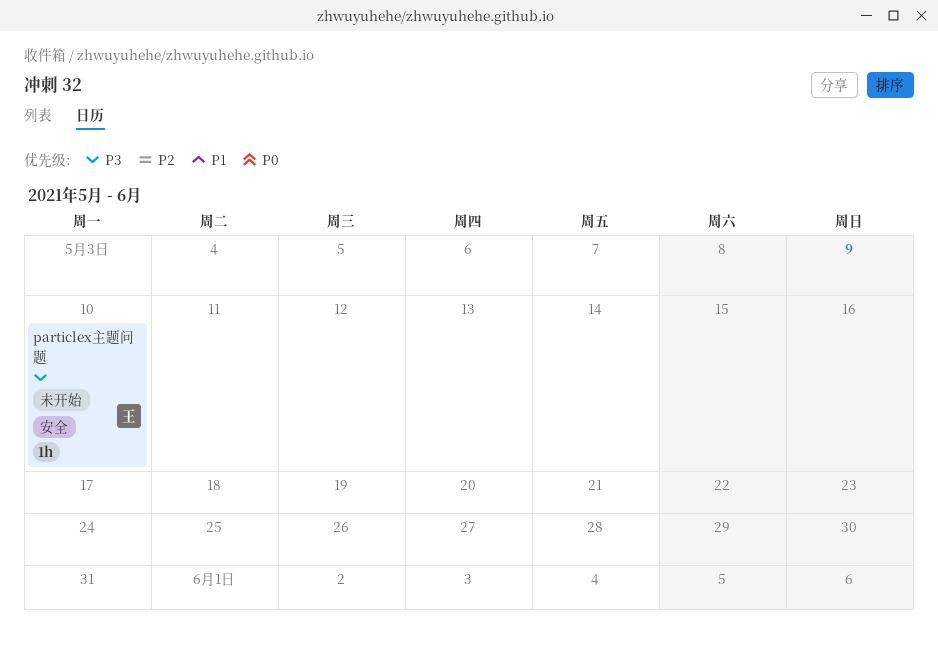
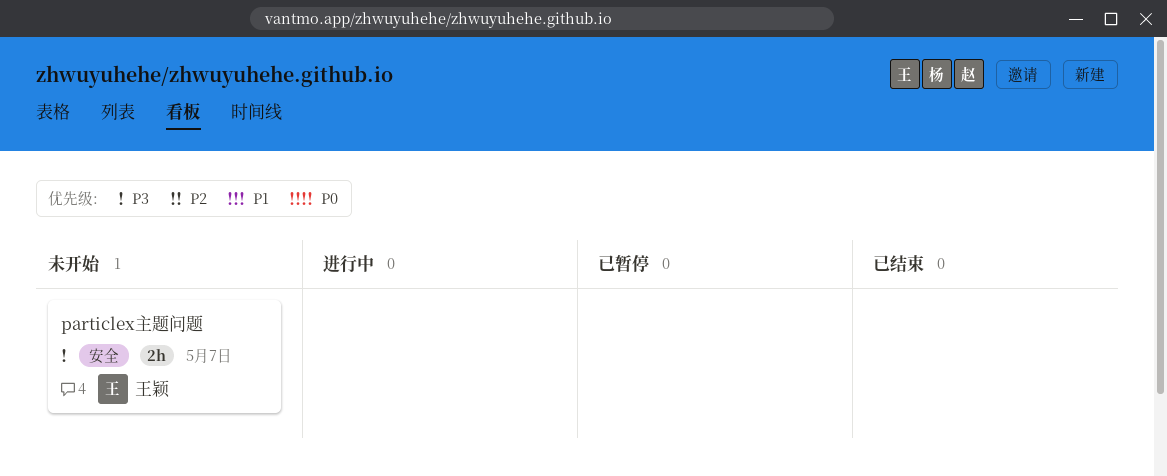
particlex主题问题, estimate: 1h -> 2h
particlex主题问题, due: May 10 -> May 7

